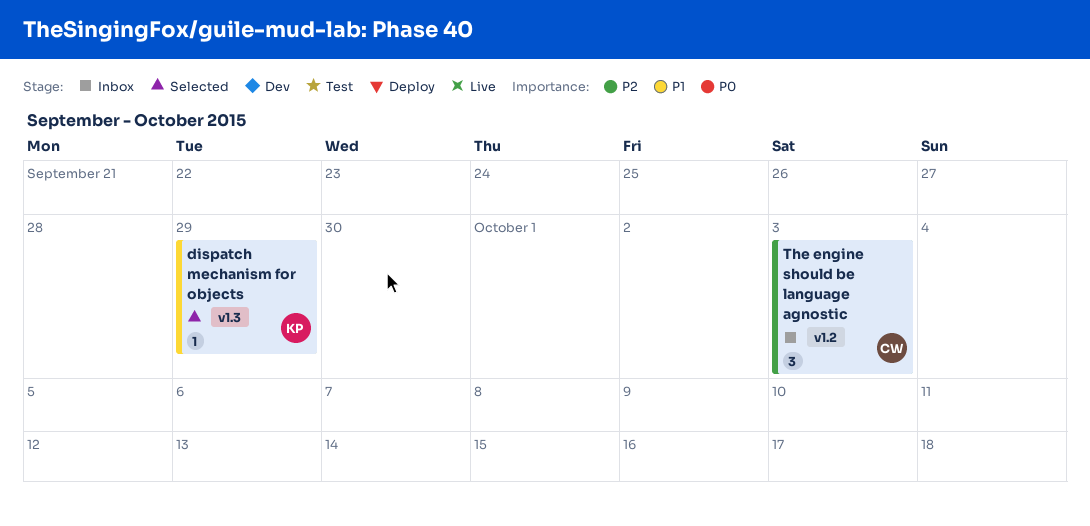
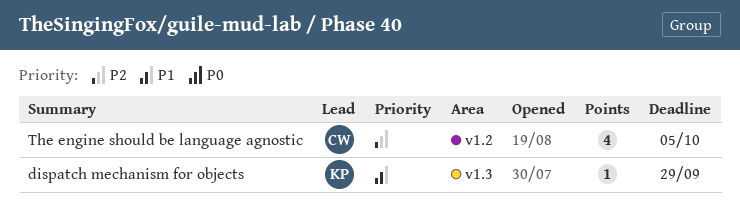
The engine should be language agnostic, estimate: 3 -> 4
The engine should be language agnostic, due: Oct 3 -> Oct 5

